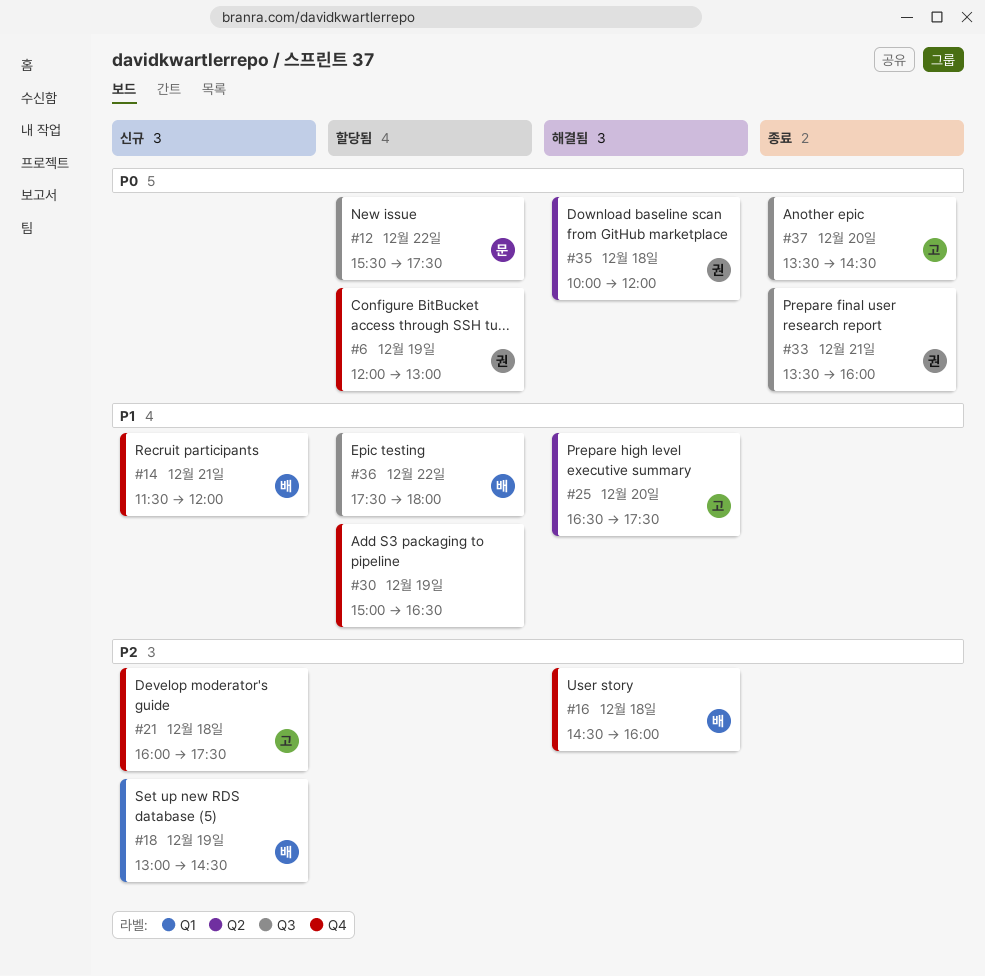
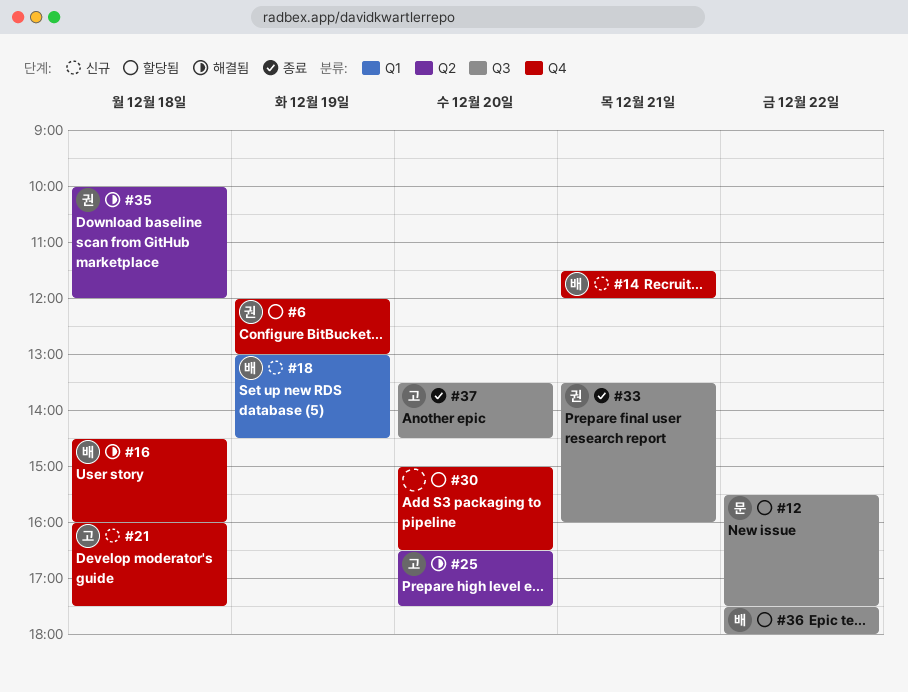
#30, day: Dec 19 -> Dec 20

